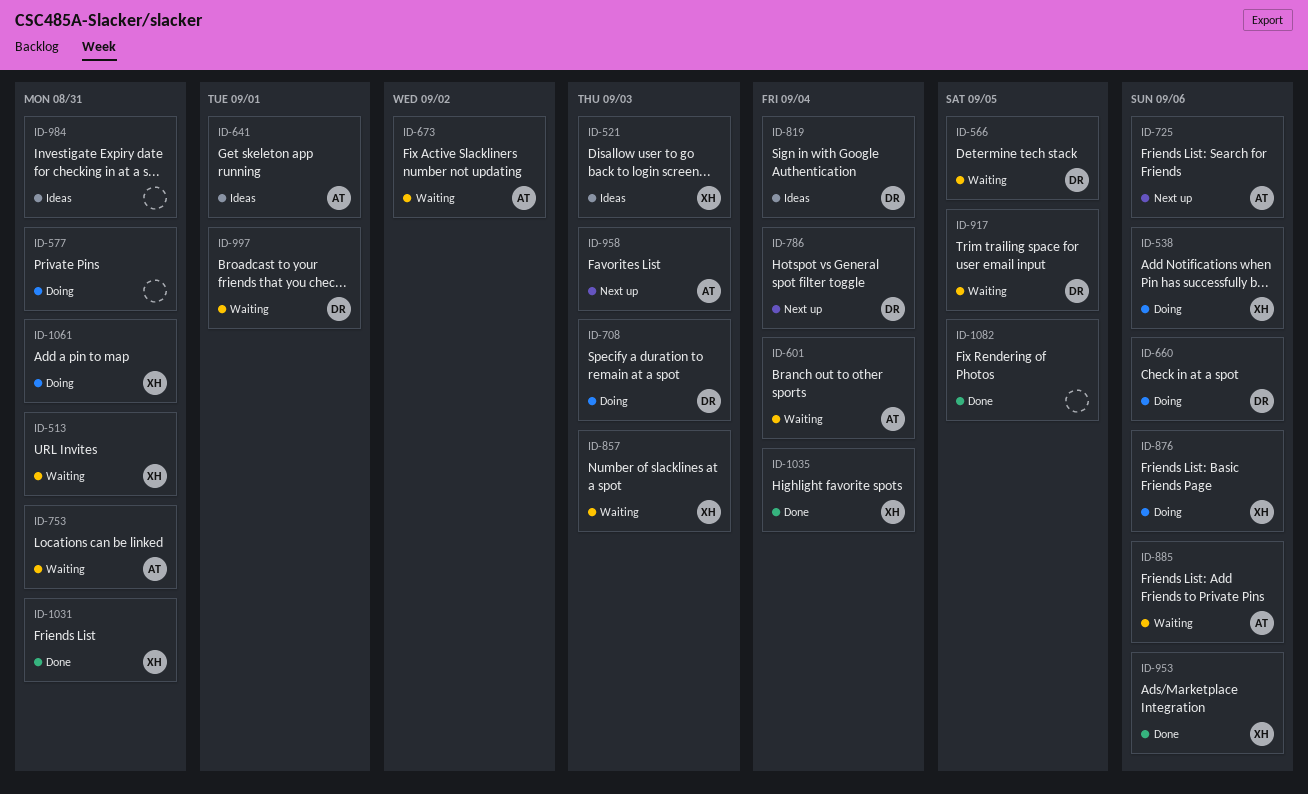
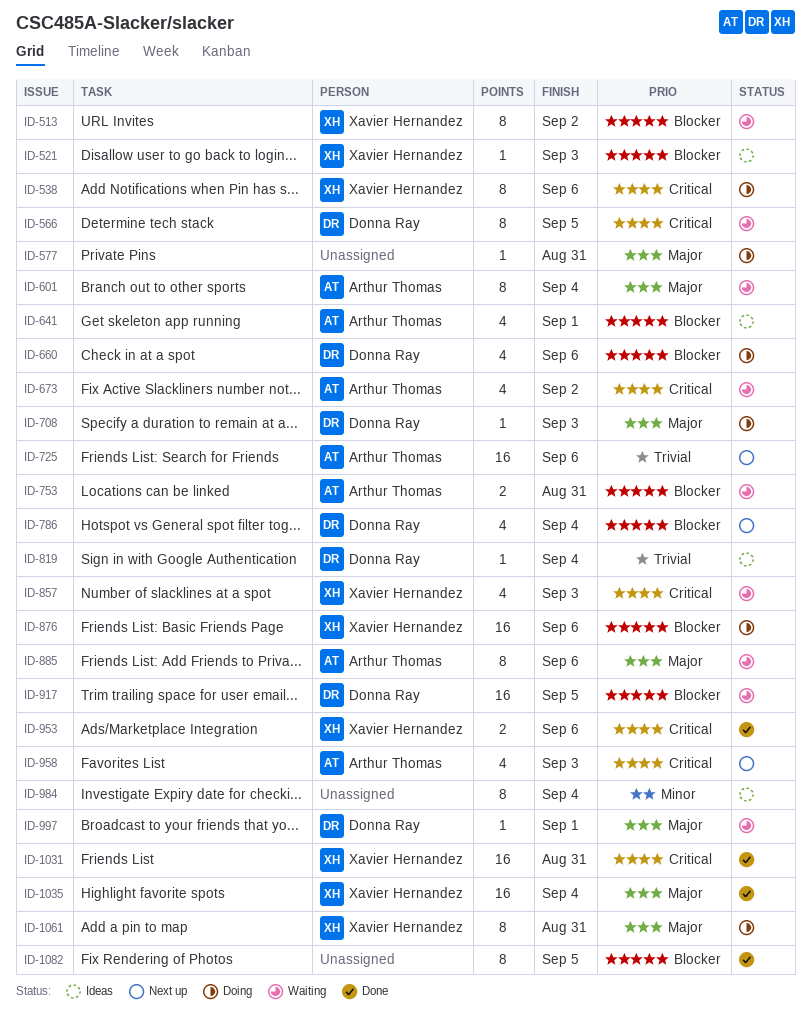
ID-513, due: Aug 31 -> Sep 2
ID-984, due: Aug 31 -> Sep 4

